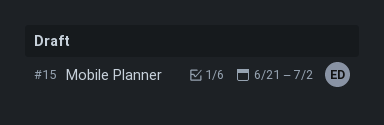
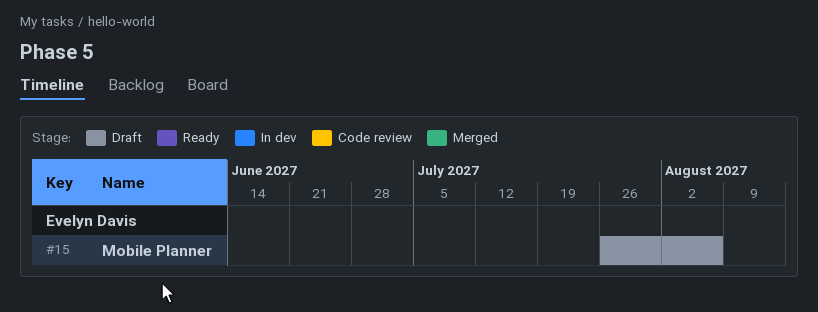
#15, start: Jun 21 -> Jul 26
#15, due: Jul 2 -> Aug 6

